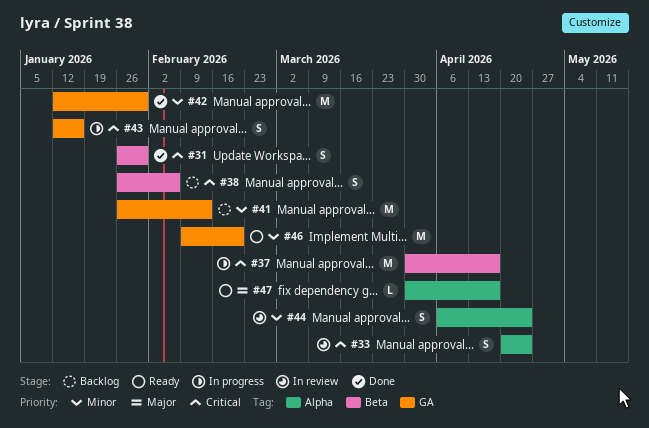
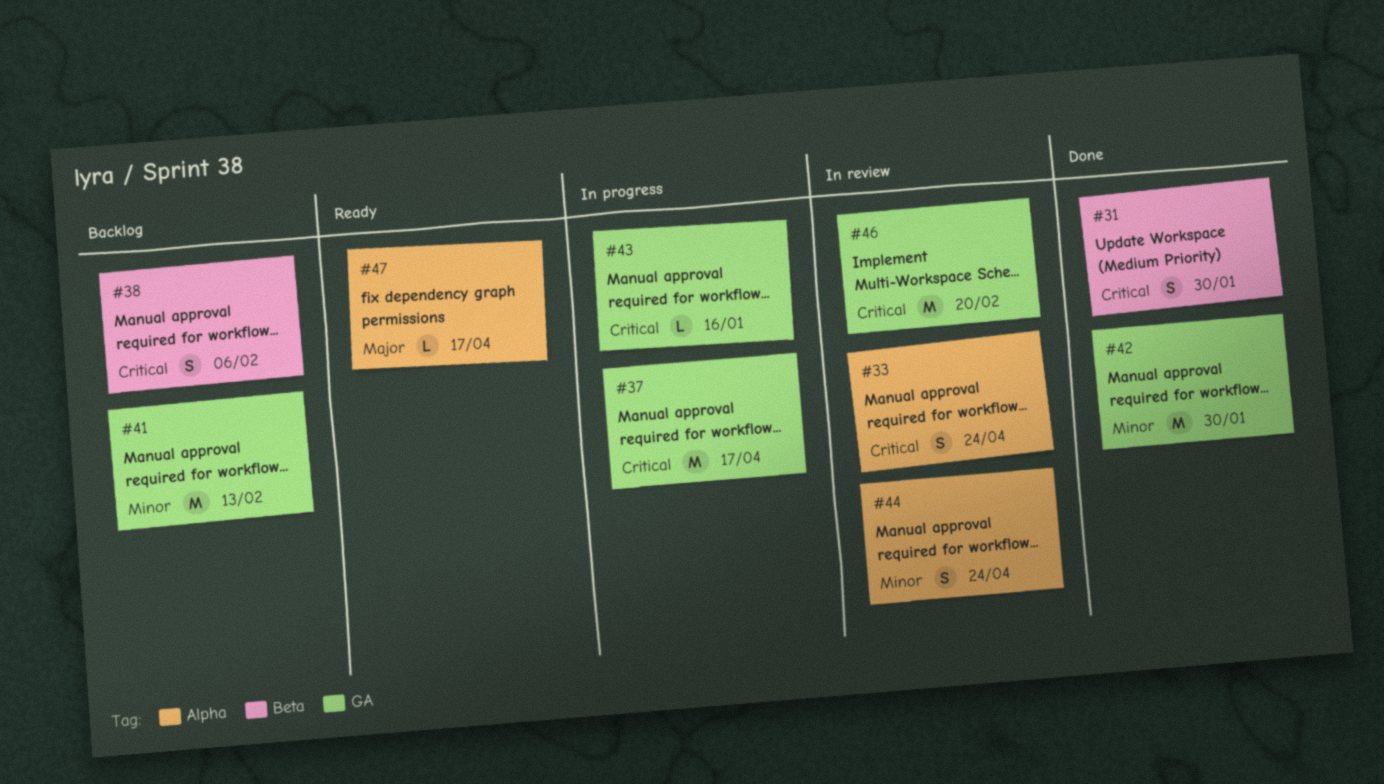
#37, label: Beta -> GA
#43, estimate: S -> L
#46, status: Ready -> In review
#46, priority: Minor -> Critical

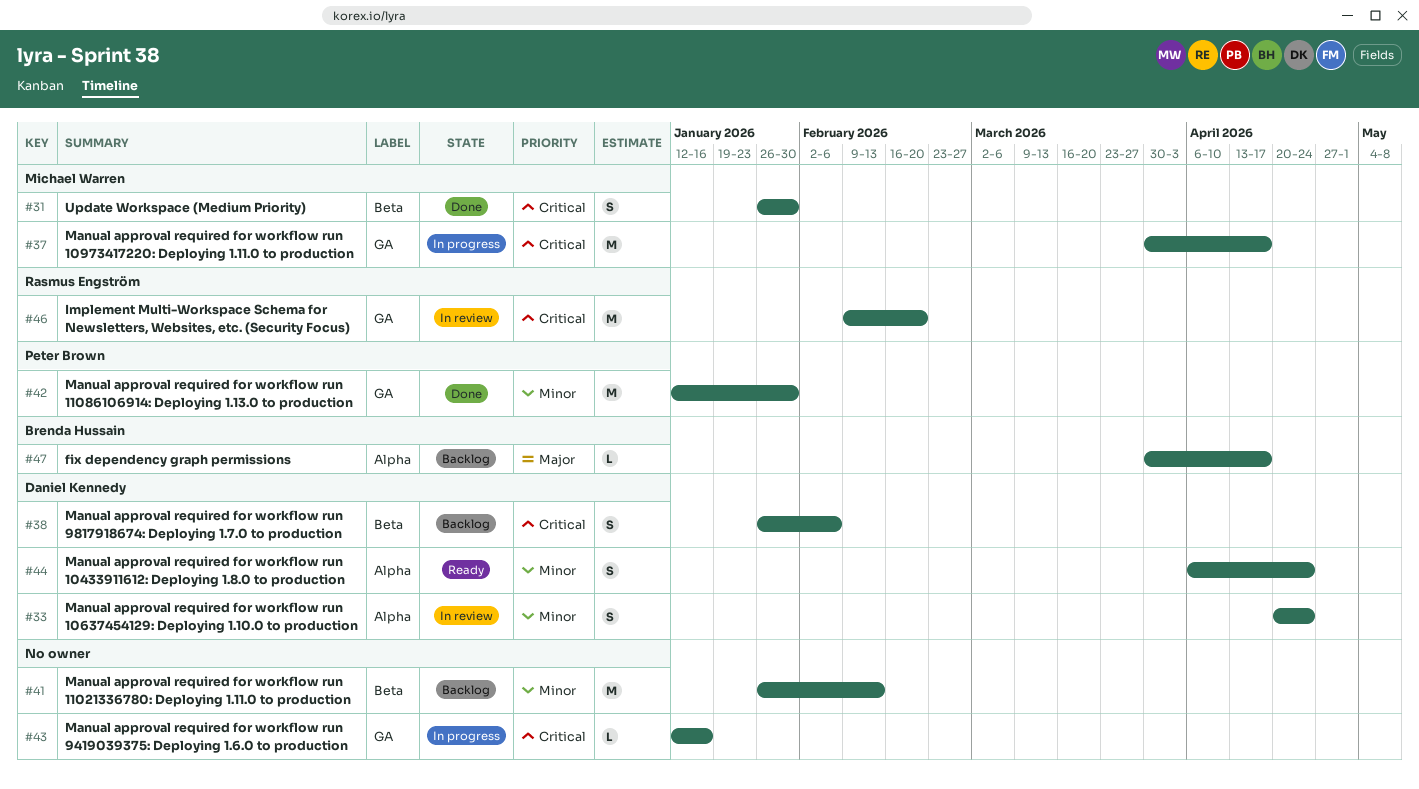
#33, priority: Critical -> Minor
#41, label: GA -> Beta
#44, status: In review -> Ready
#47, status: Ready -> Backlog

